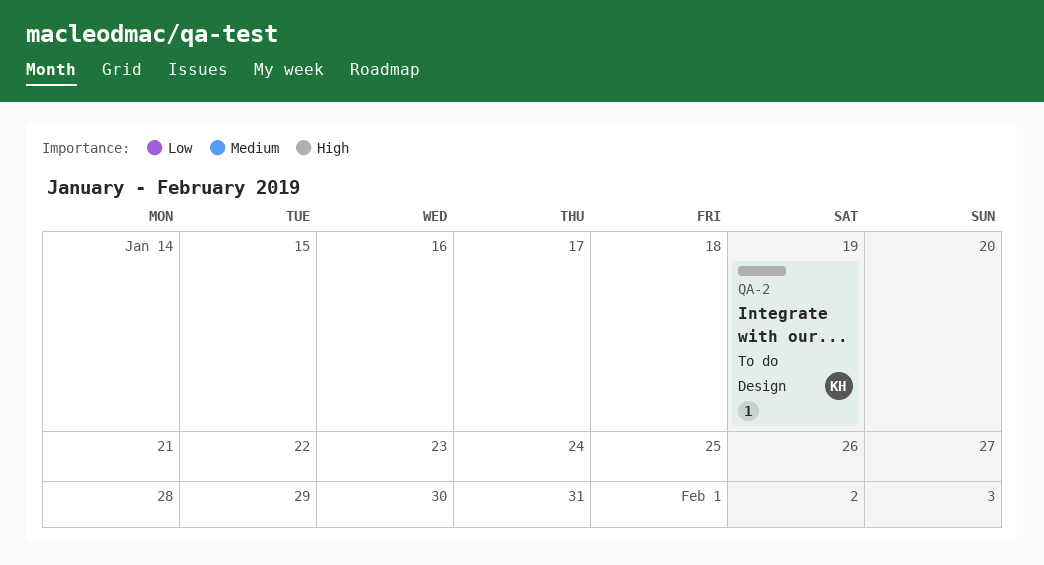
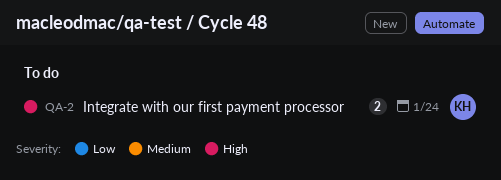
QA-2, estimate: 1 -> 2
QA-2, due: Jan 19 -> Jan 24

